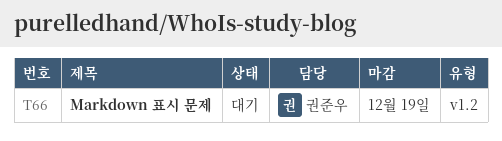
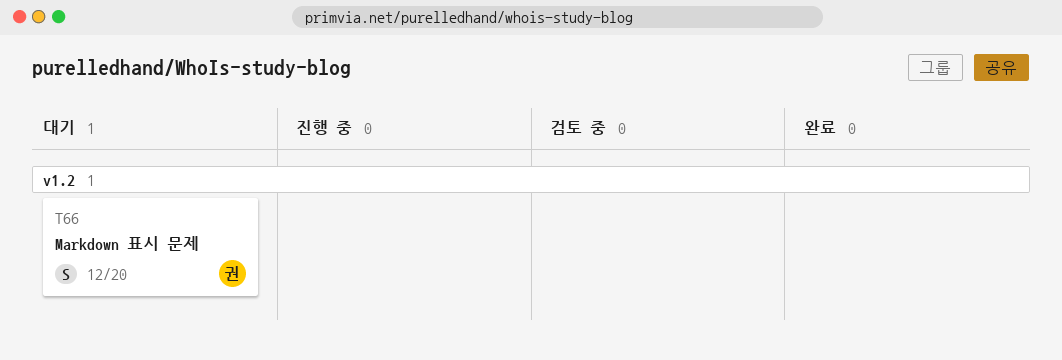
T66, due: Dec 19 -> Dec 20

